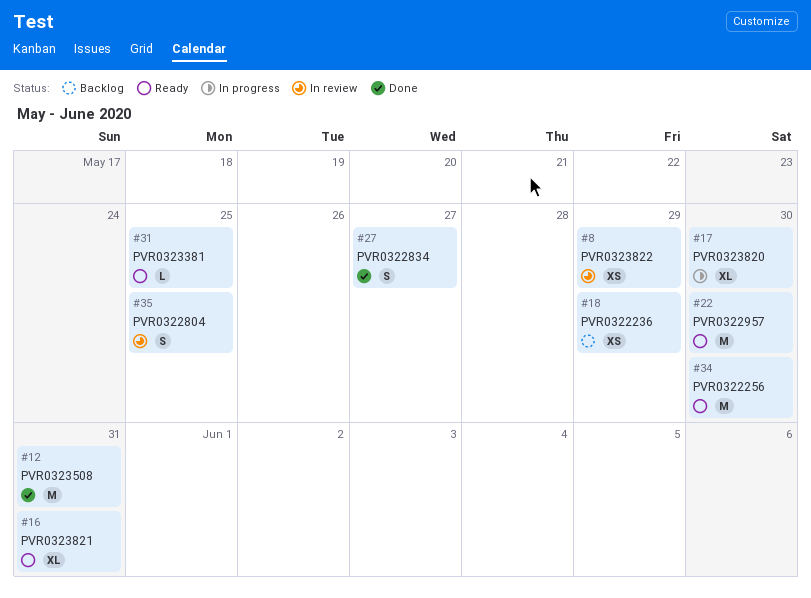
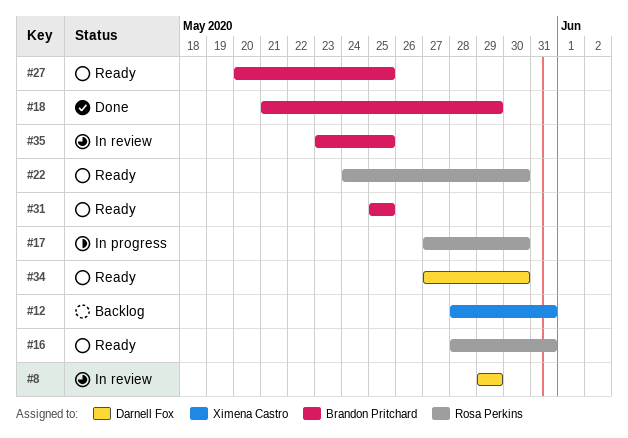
#12, status: Done -> Backlog
#18, status: Backlog -> Done
#27, status: Done -> Ready
#27, due: May 27 -> May 25

